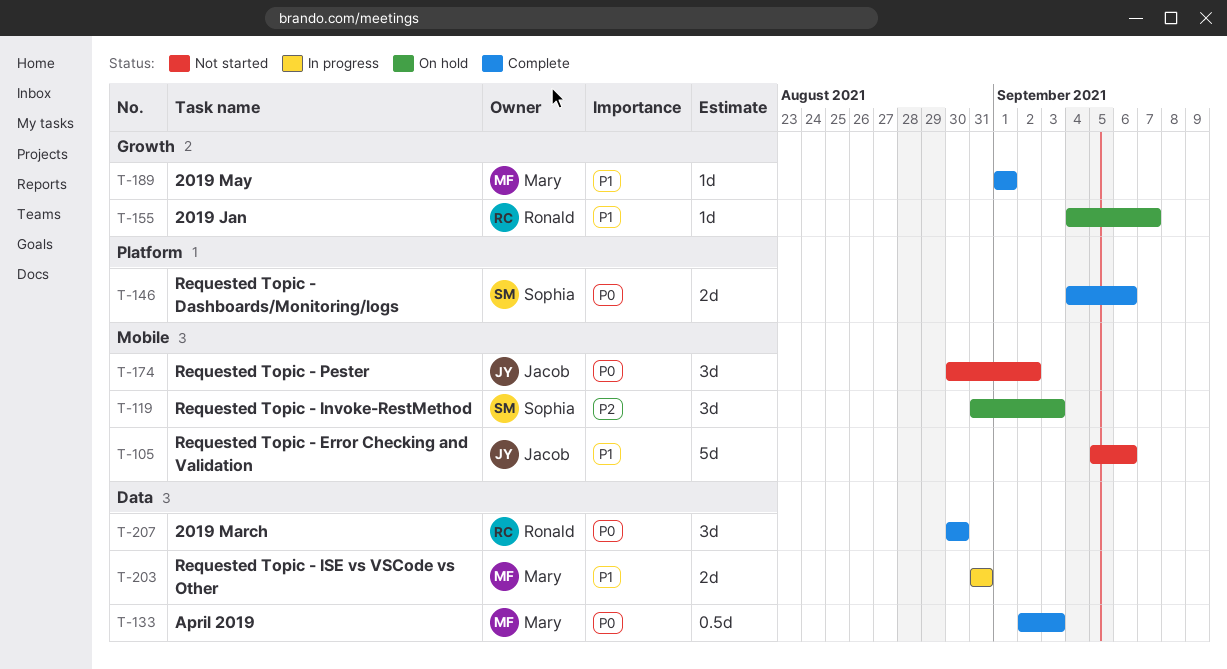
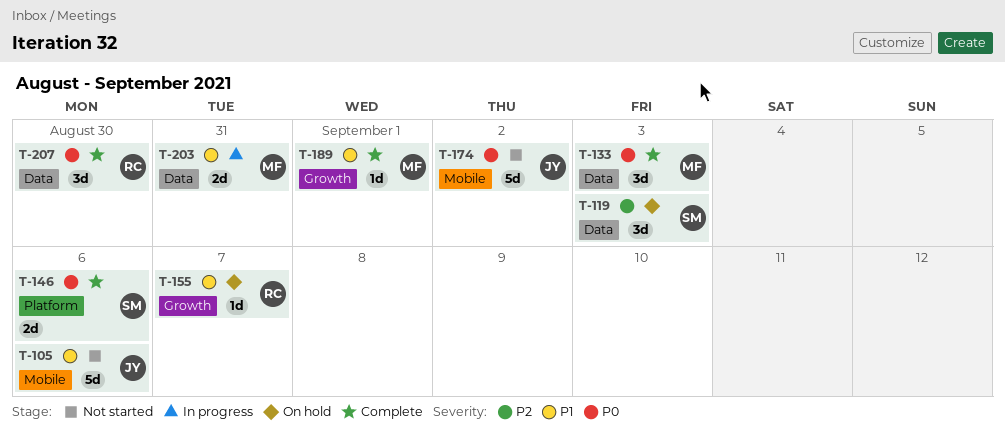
T-119, label: Mobile -> Data
T-133, estimate: 0.5d -> 3d
T-174, estimate: 3d -> 5d

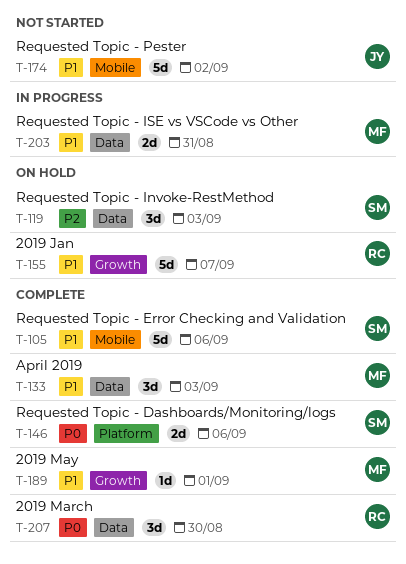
T-105, status: Not started -> Complete
T-105, owner: JY -> SM
T-133, priority: P0 -> P1
T-155, estimate: 1d -> 5d
T-174, priority: P0 -> P1

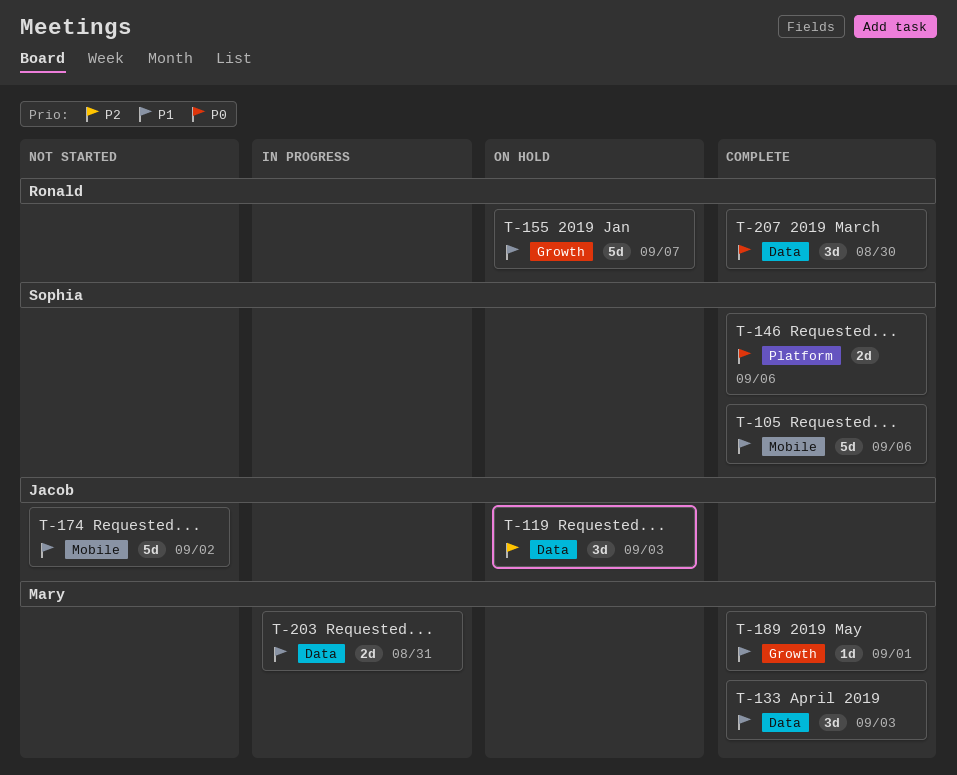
T-119, owner: Sophia -> Jacob

